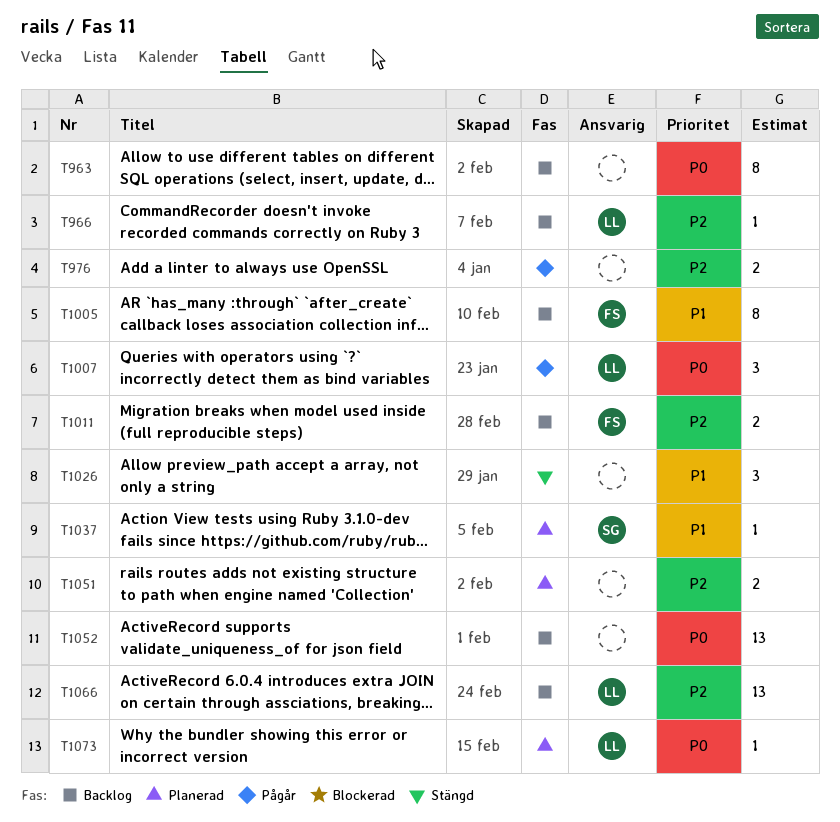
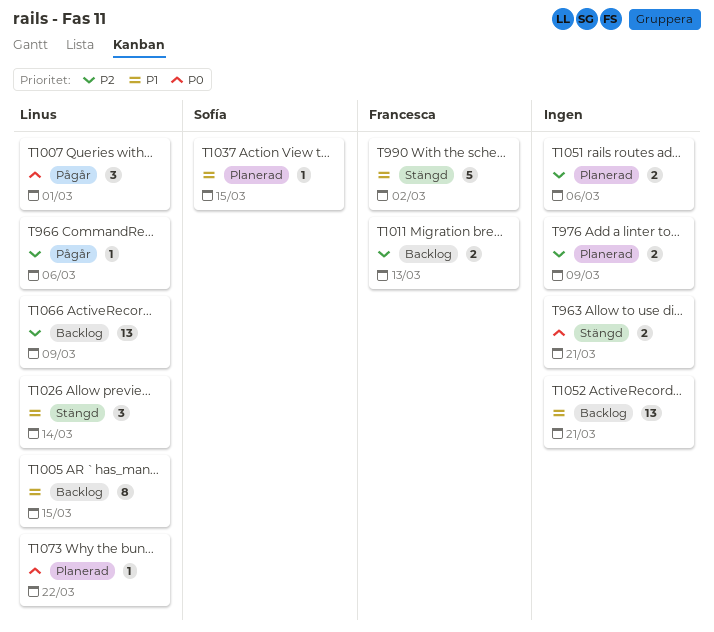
T963, status: Backlog -> Stängd
T963, estimate: 8 -> 2
T966, status: Backlog -> Pågår
T976, status: Pågår -> Planerad
T990: none -> present
T1005, owner: Francesca -> Linus
T1026, owner: none -> Linus
T1052, priority: P0 -> P1

